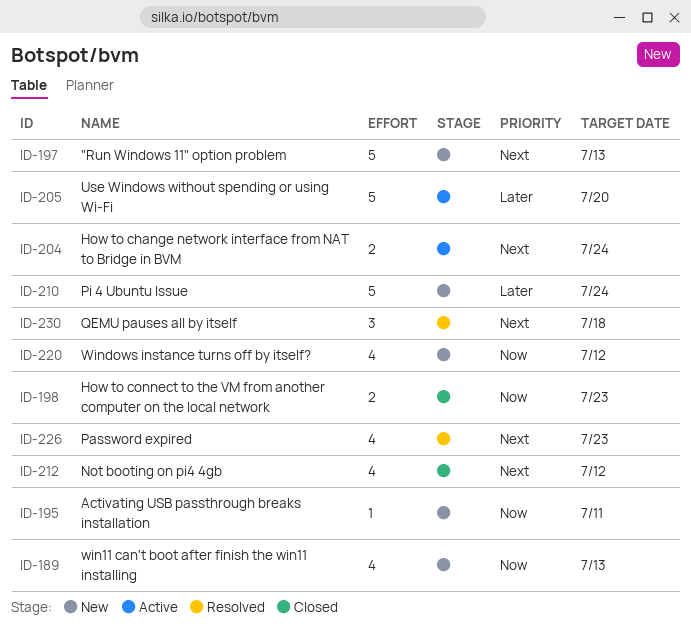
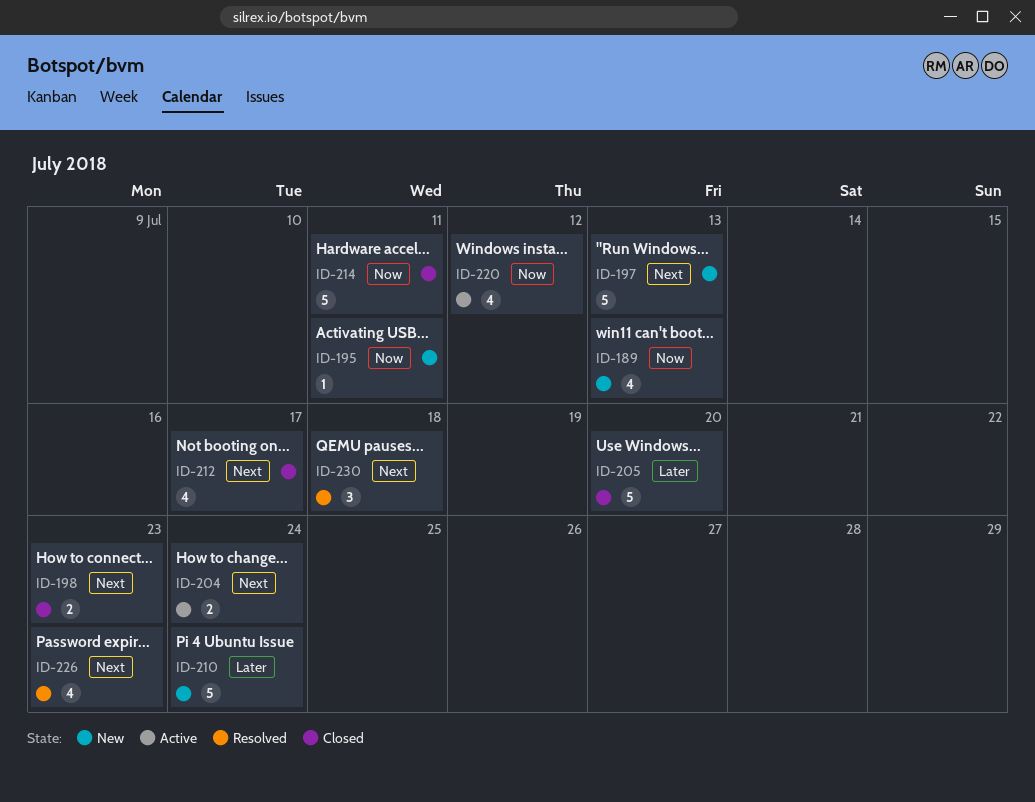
ID-198, priority: Now -> Next
ID-205, status: Active -> Closed
ID-212, due: Jul 12 -> Jul 17
ID-214: none -> present
ID-220, status: New -> Active

